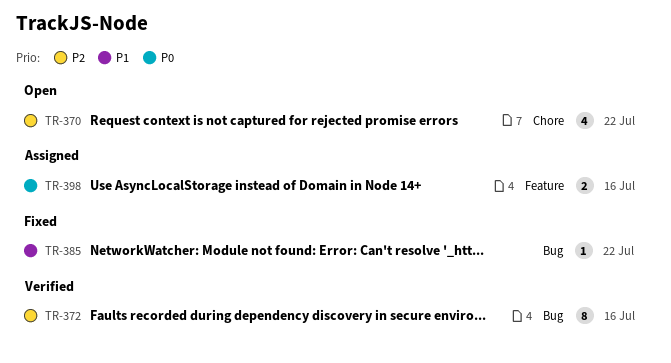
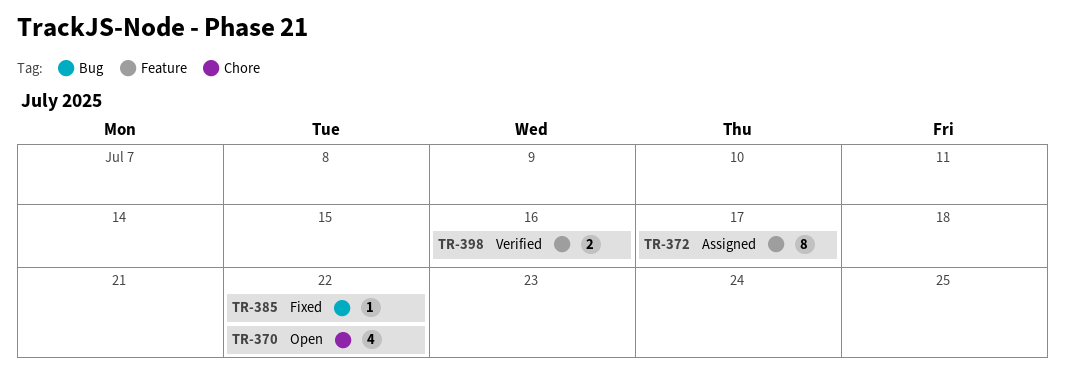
TR-372, status: Verified -> Assigned
TR-372, label: Bug -> Feature
TR-372, due: Jul 16 -> Jul 17
TR-398, status: Assigned -> Verified

